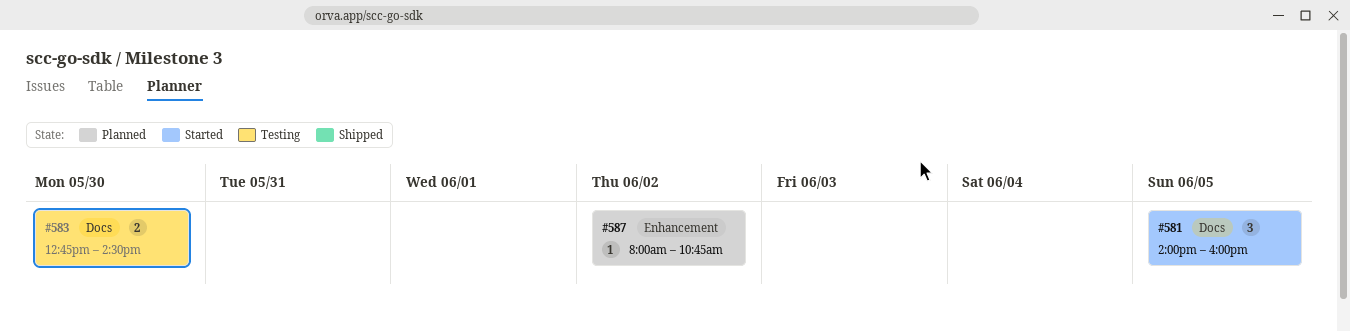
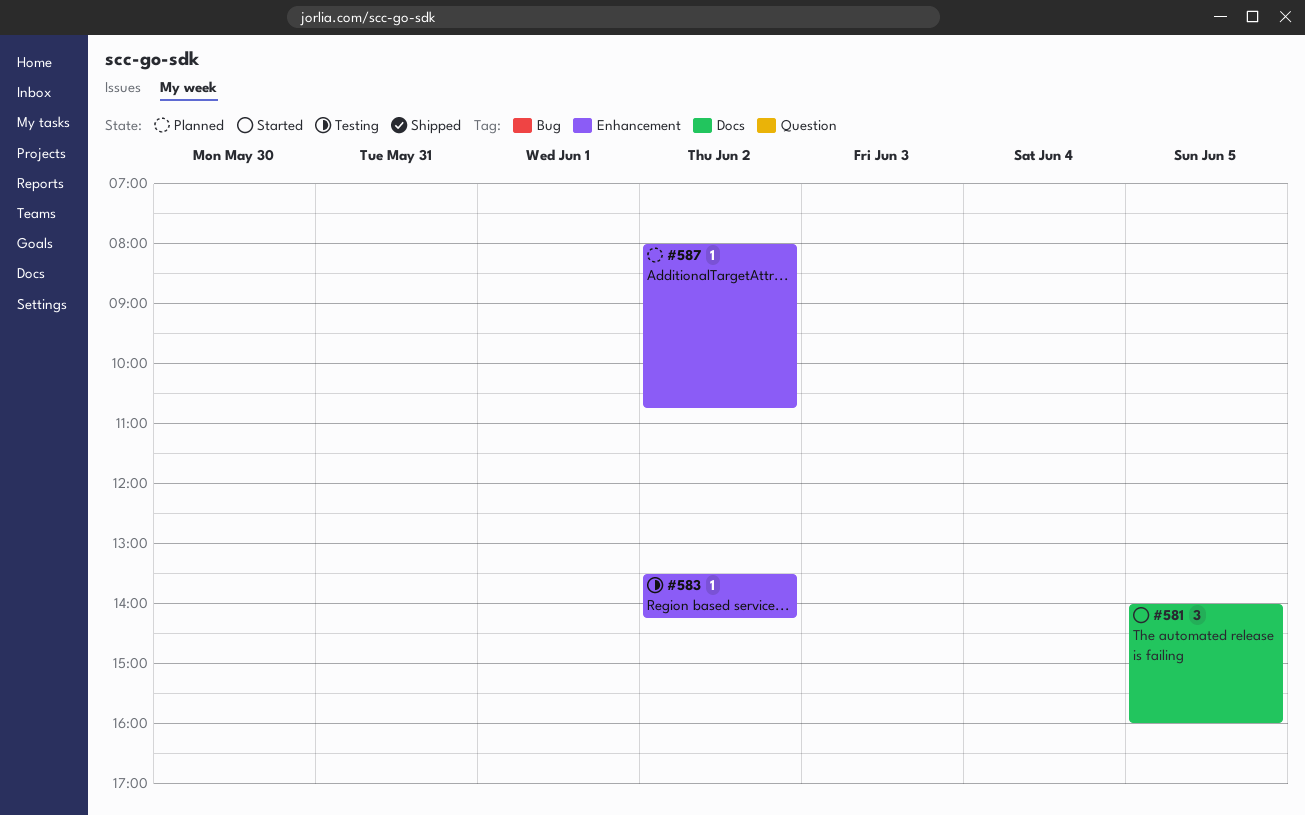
#583, label: Docs -> Enhancement
#583, estimate: 2 -> 1
#583, day: May 30 -> Jun 2
#583, begins: 12:45 -> 13:30
#583, ends: 14:30 -> 14:15

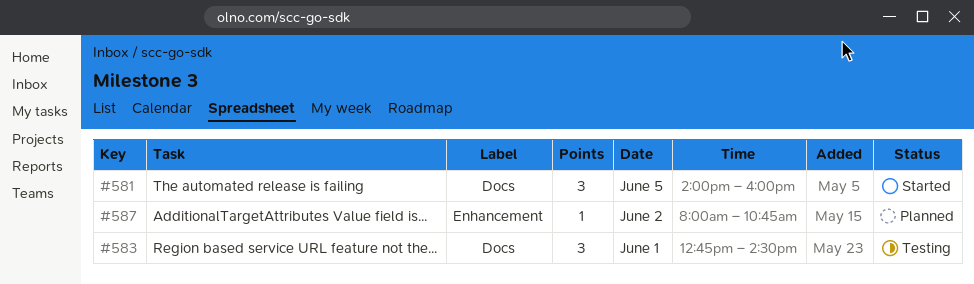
#583, label: Enhancement -> Docs
#583, estimate: 1 -> 3
#583, day: Jun 2 -> Jun 1
#583, begins: 13:30 -> 12:45
#583, ends: 14:15 -> 14:30

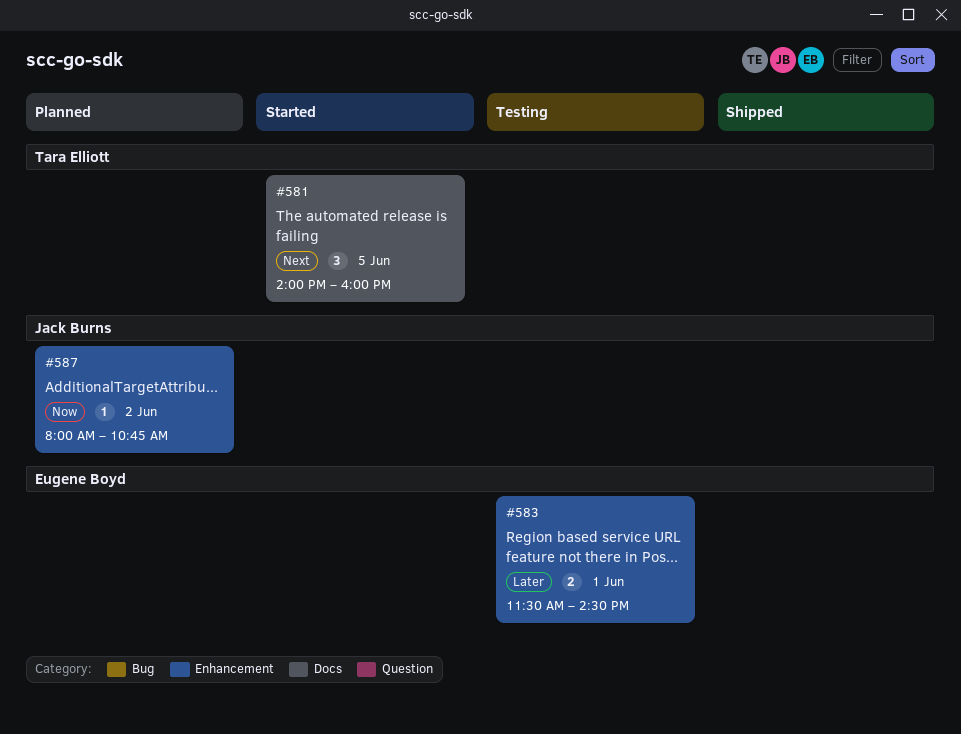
#583, label: Docs -> Enhancement
#583, estimate: 3 -> 2
#583, begins: 12:45 -> 11:30

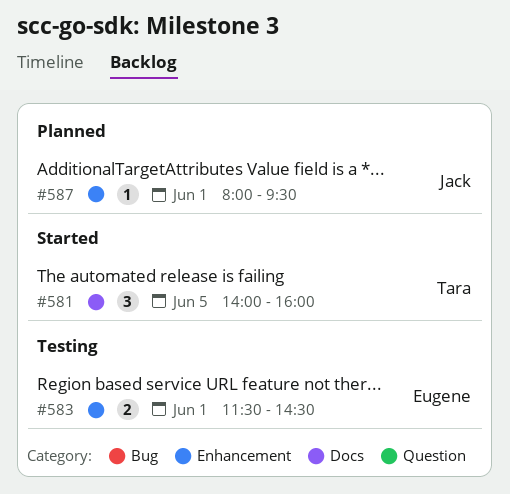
#587, day: Jun 2 -> Jun 1
#587, ends: 10:45 -> 09:30

